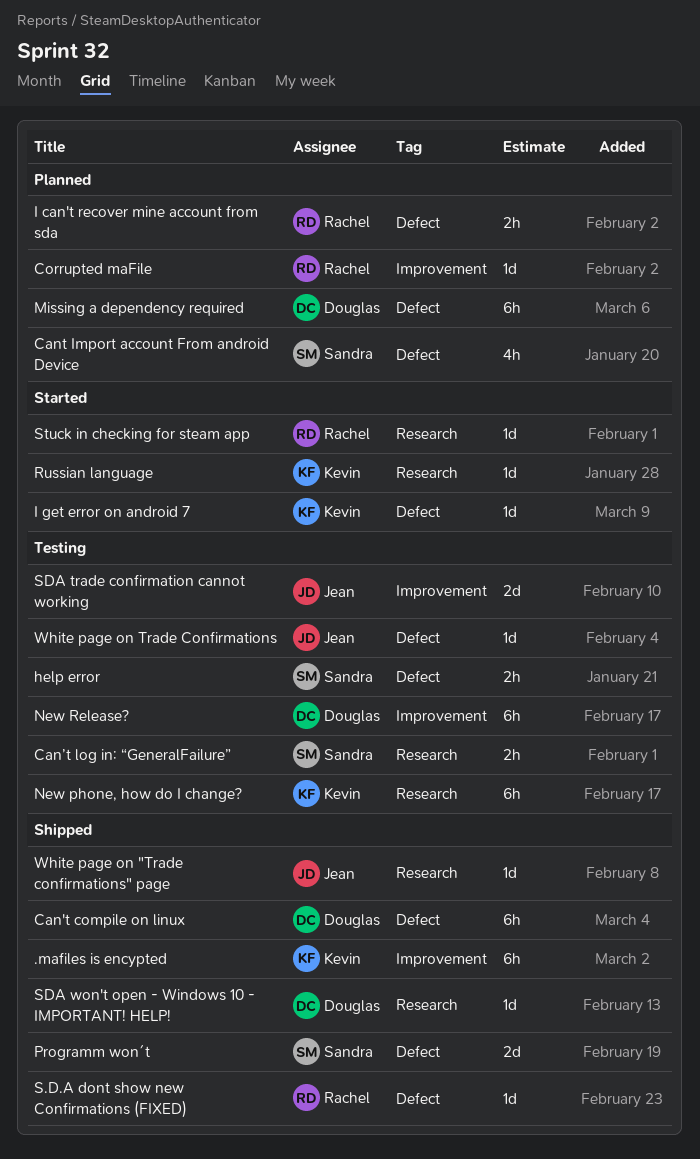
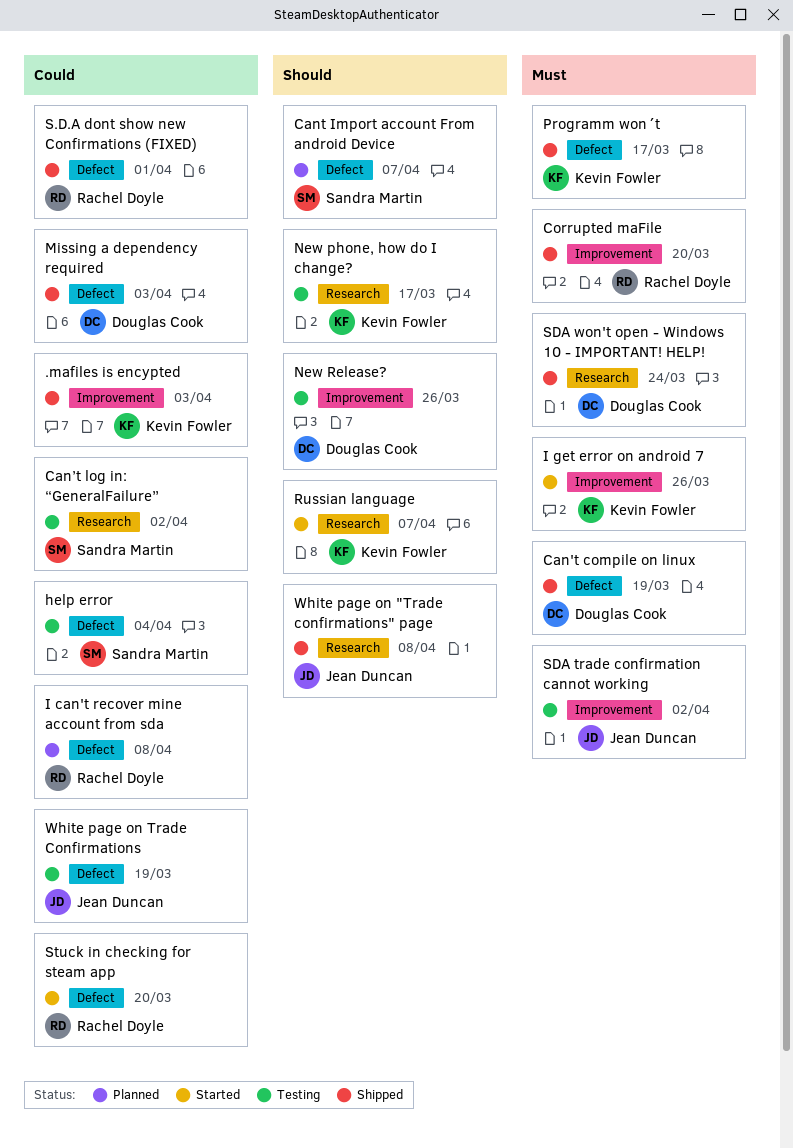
Corrupted maFile, status: Planned -> Shipped
I get error on android 7, label: Defect -> Improvement
Missing a dependency required, status: Planned -> Shipped
Programm won´t, owner: Sandra Martin -> Kevin Fowler
Stuck in checking for steam app, label: Research -> Defect

